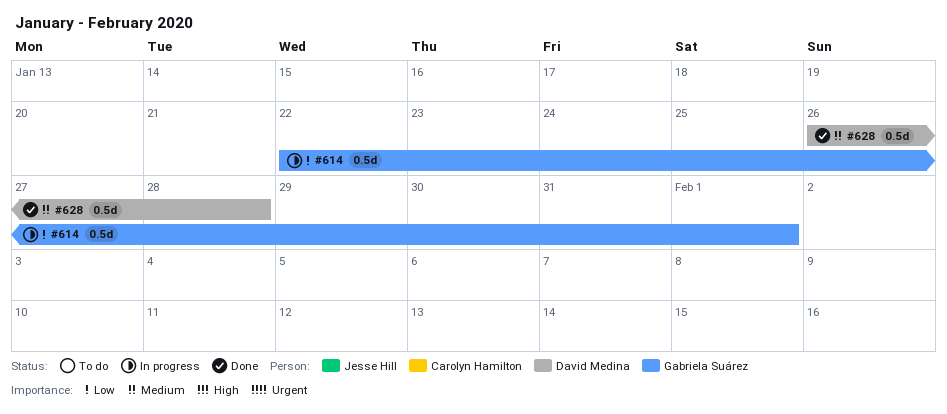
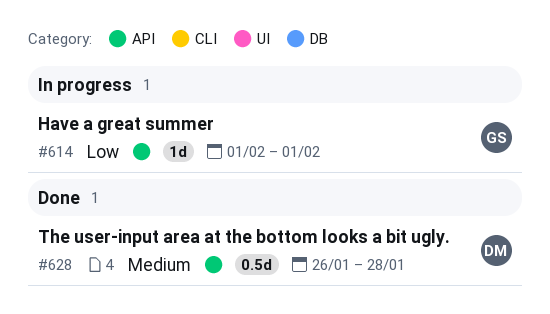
#614, estimate: 0.5d -> 1d
#614, start: Jan 22 -> Feb 1

